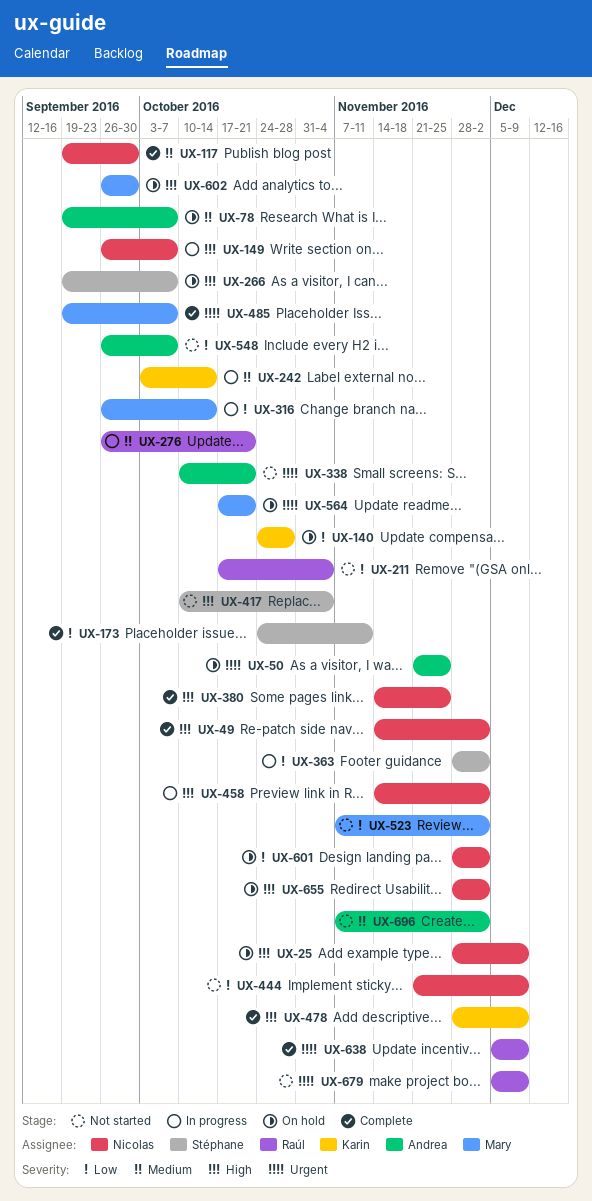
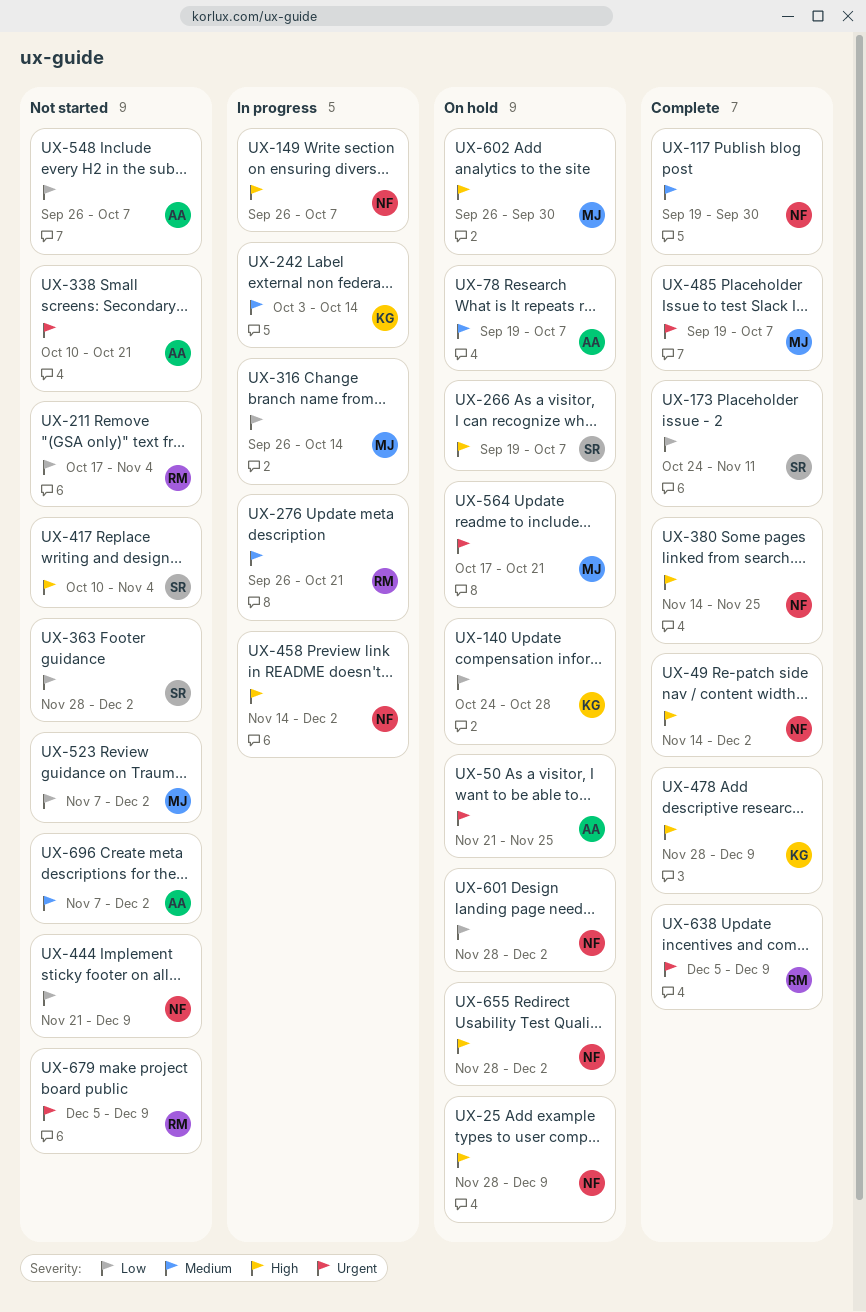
UX-363, status: In progress -> Not started

